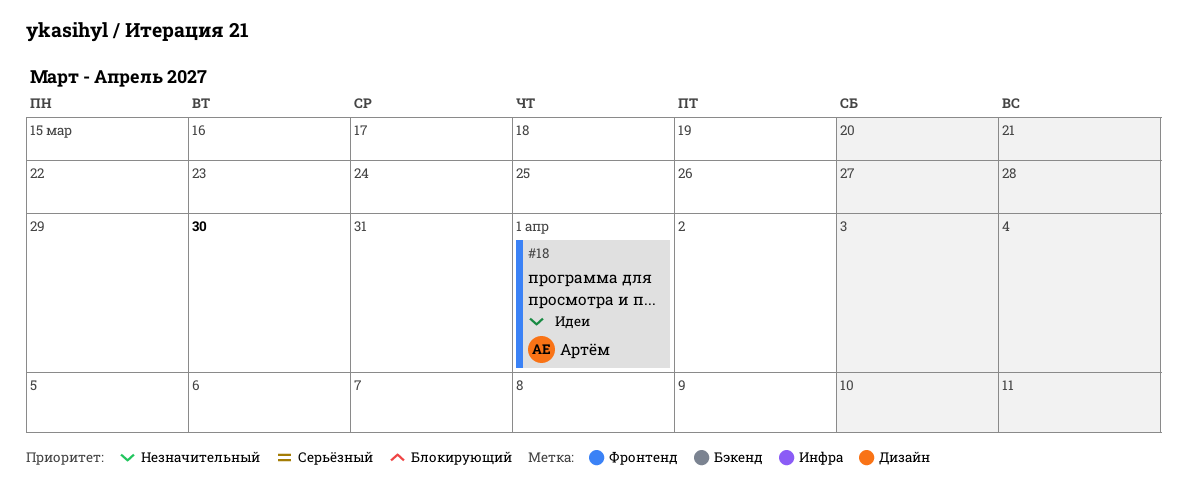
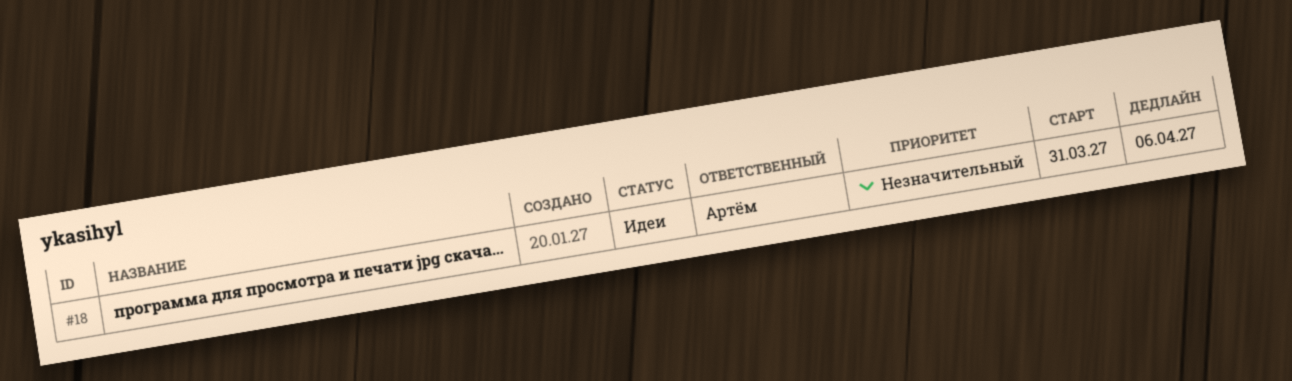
#18, due: Apr 1 -> Apr 6

